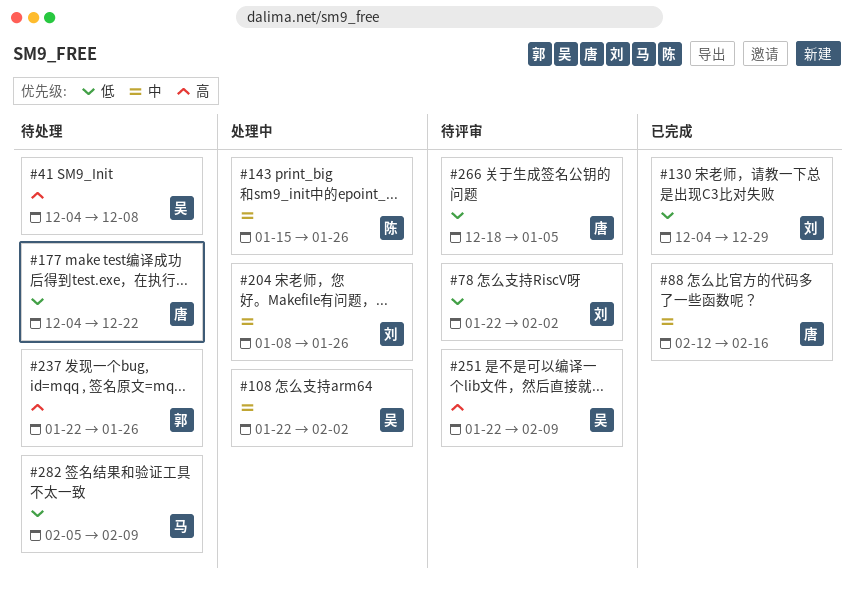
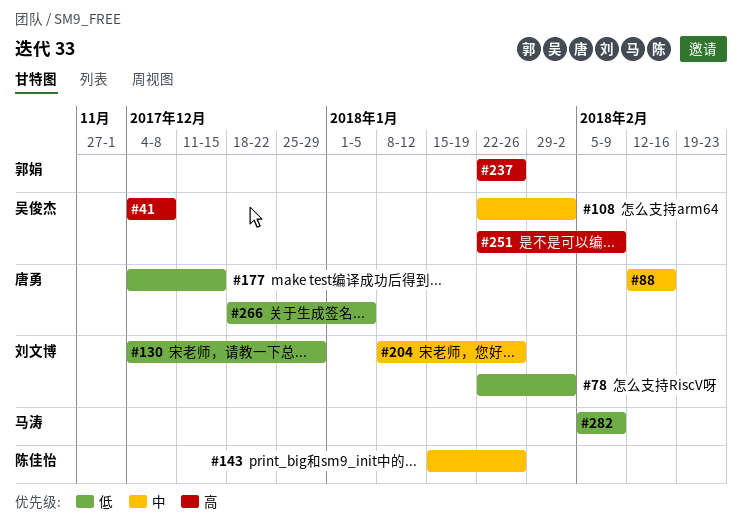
#177, due: Dec 22 -> Dec 15

